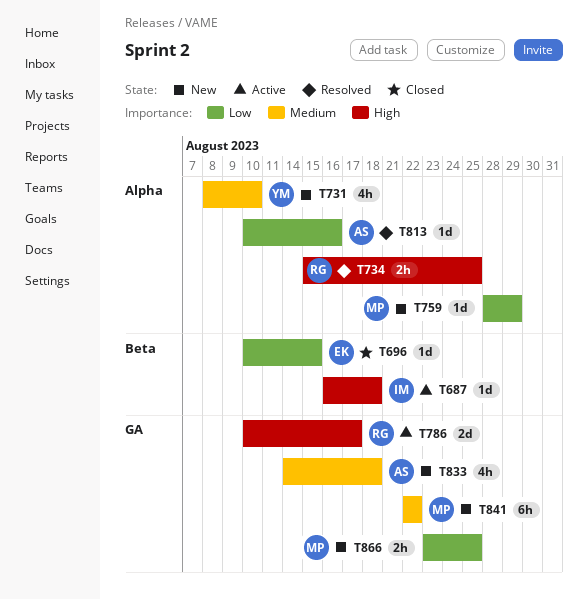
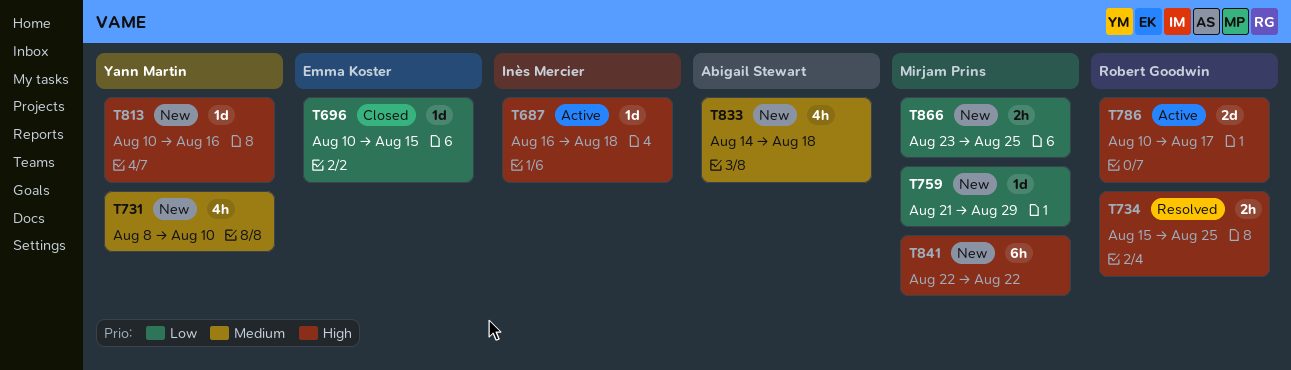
T759, start: Aug 28 -> Aug 21
T813, status: Resolved -> New
T813, owner: Abigail Stewart -> Yann Martin
T813, priority: Low -> High
T841, priority: Medium -> High

